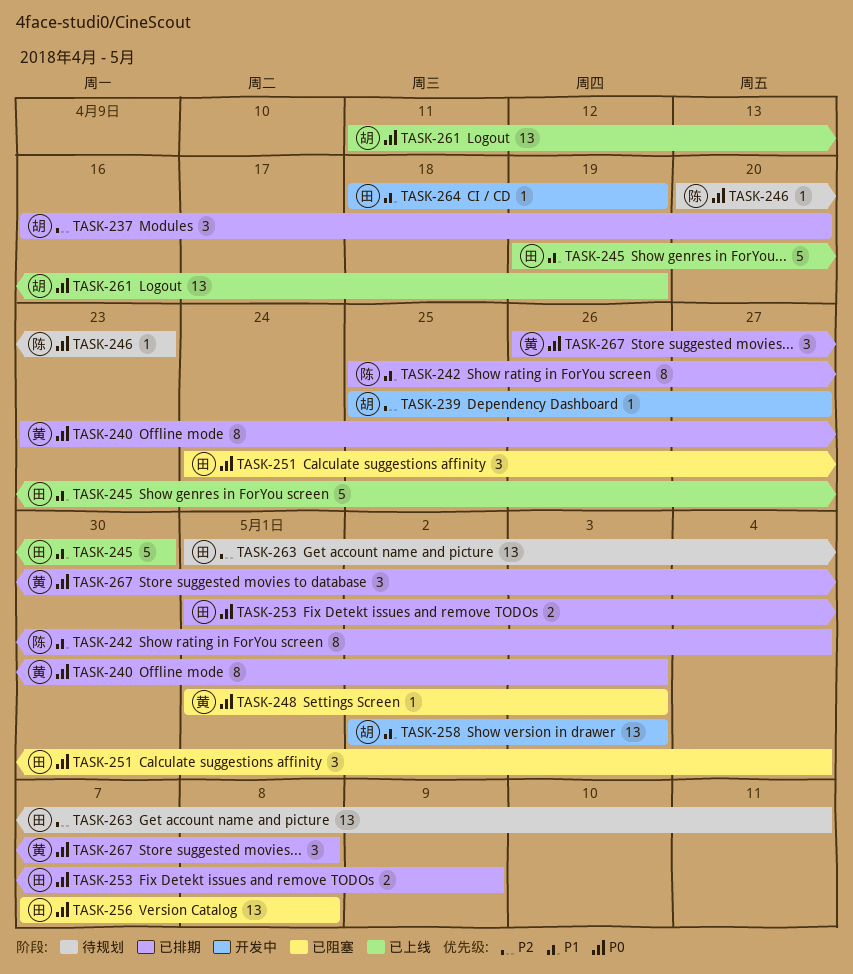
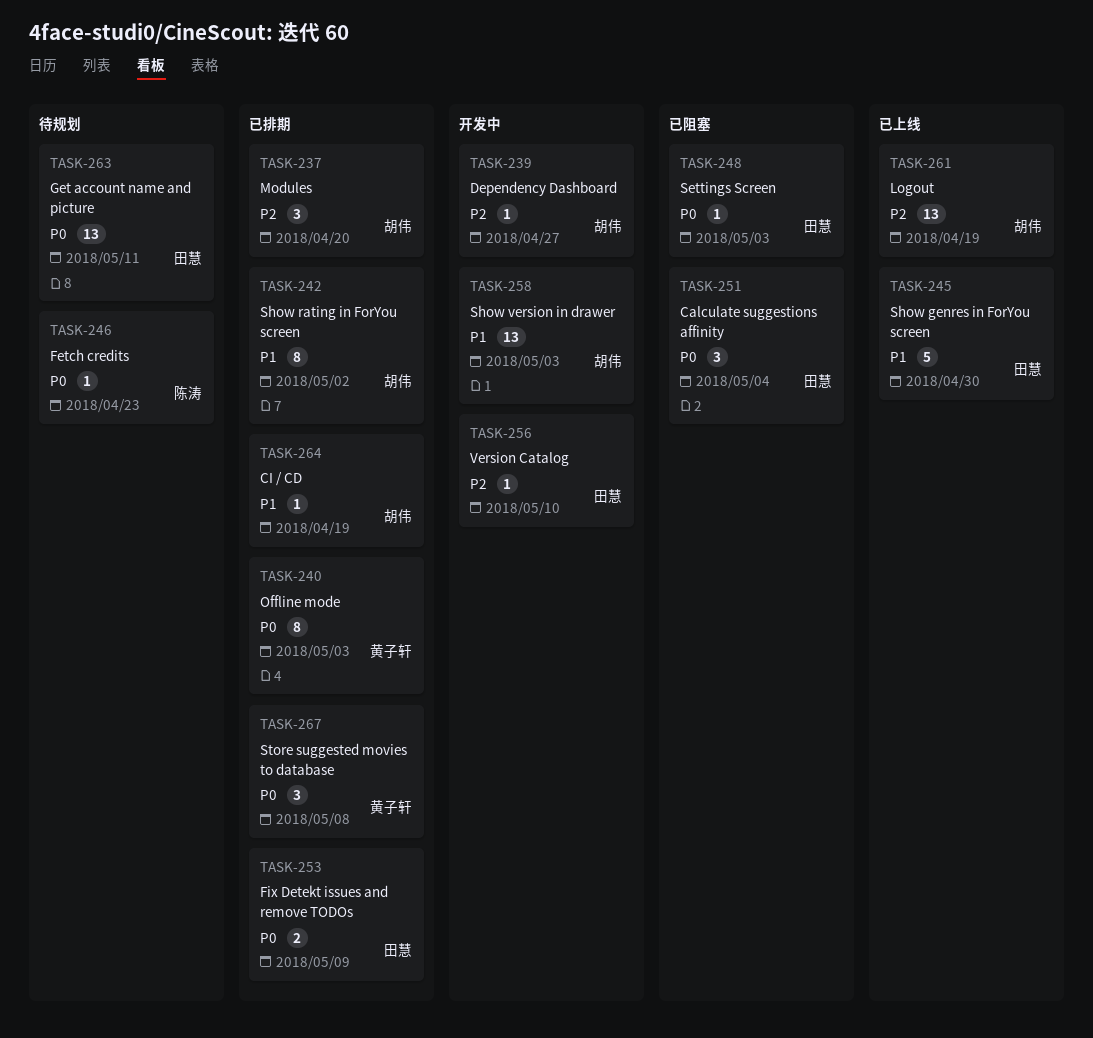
TASK-242, owner: 陈涛 -> 胡伟
TASK-242, due: May 4 -> May 2
TASK-248, owner: 黄子轩 -> 田慧
TASK-256, status: 已阻塞 -> 开发中
TASK-256, priority: P0 -> P2
TASK-256, estimate: 13 -> 1
TASK-256, due: May 8 -> May 10
TASK-261, priority: P0 -> P2
TASK-263, priority: P2 -> P0
TASK-264, status: 开发中 -> 已排期
TASK-264, owner: 田慧 -> 胡伟

